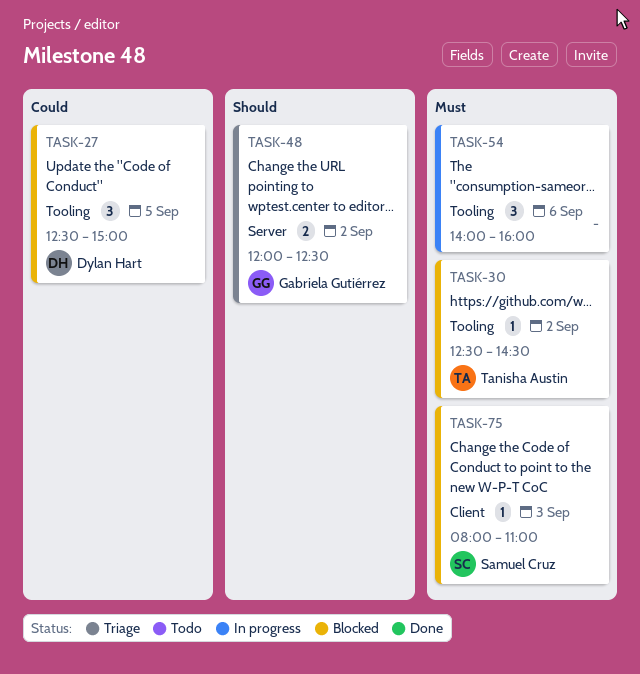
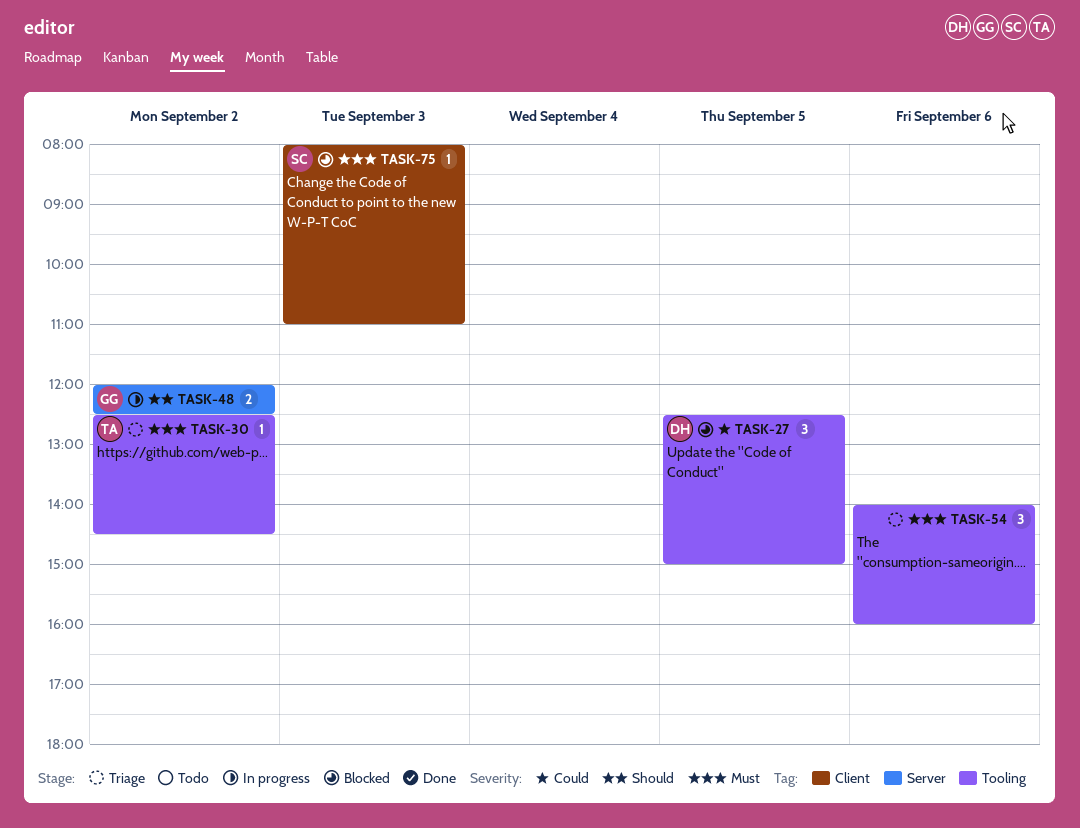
TASK-30, status: Blocked -> Triage
TASK-48, status: Triage -> In progress
TASK-54, status: In progress -> Triage

